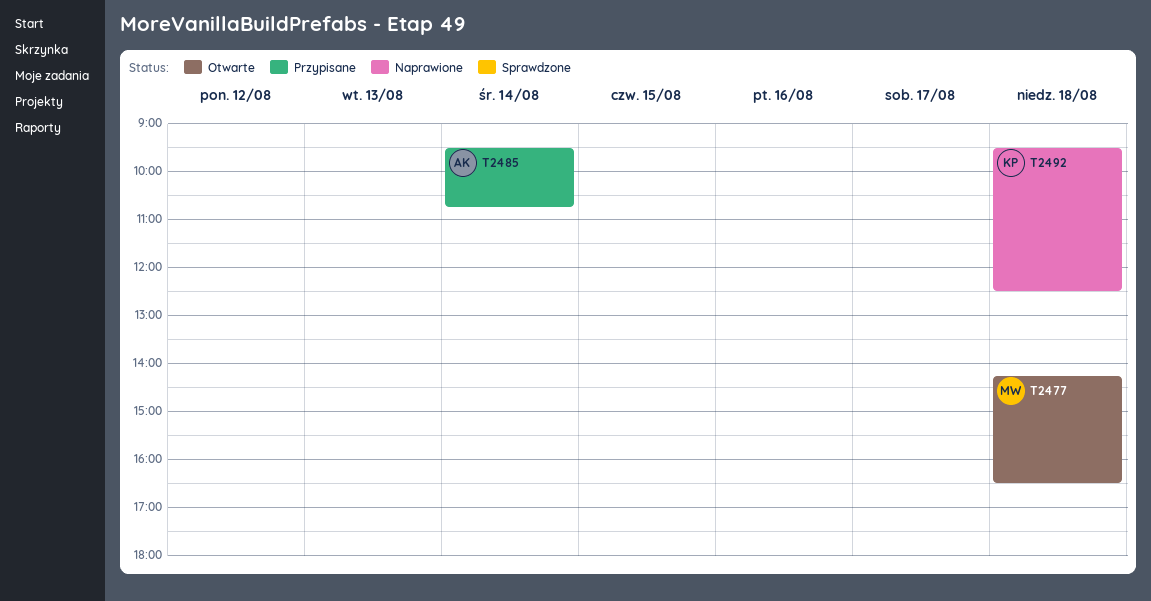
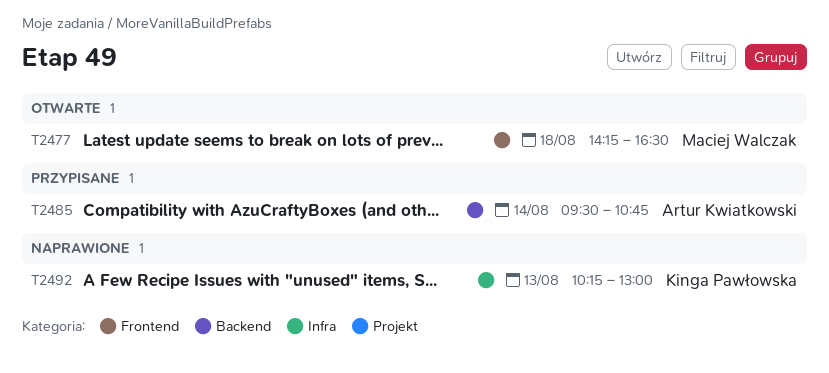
T2492, day: Aug 18 -> Aug 13
T2492, begins: 09:30 -> 10:15
T2492, ends: 12:30 -> 13:00

